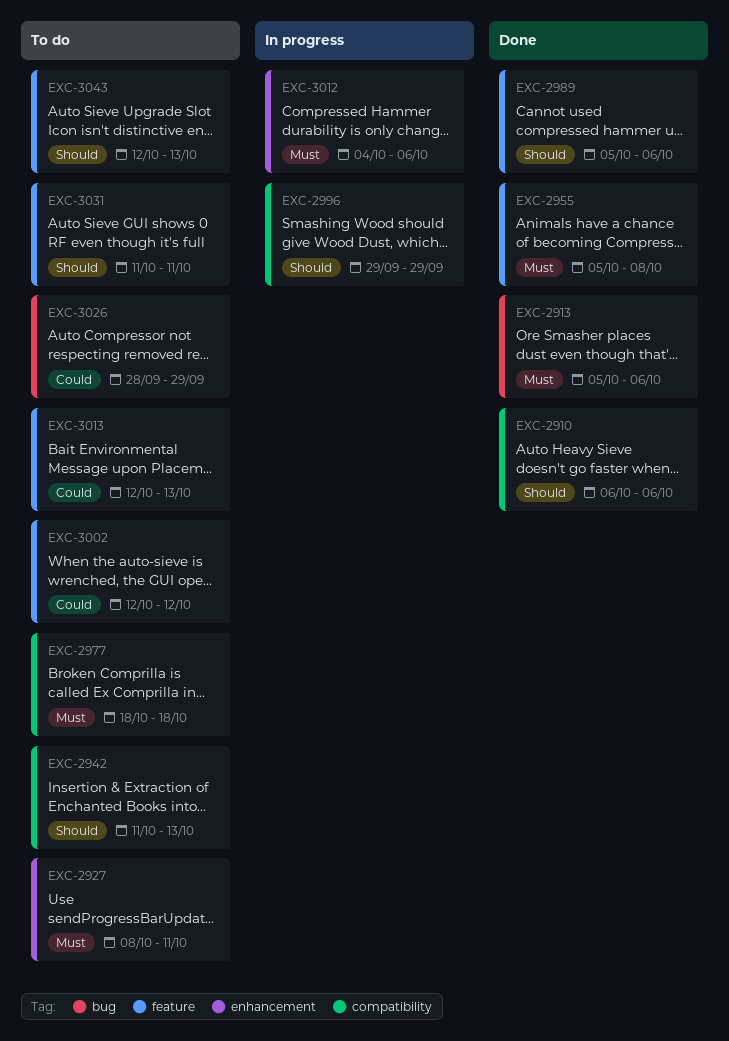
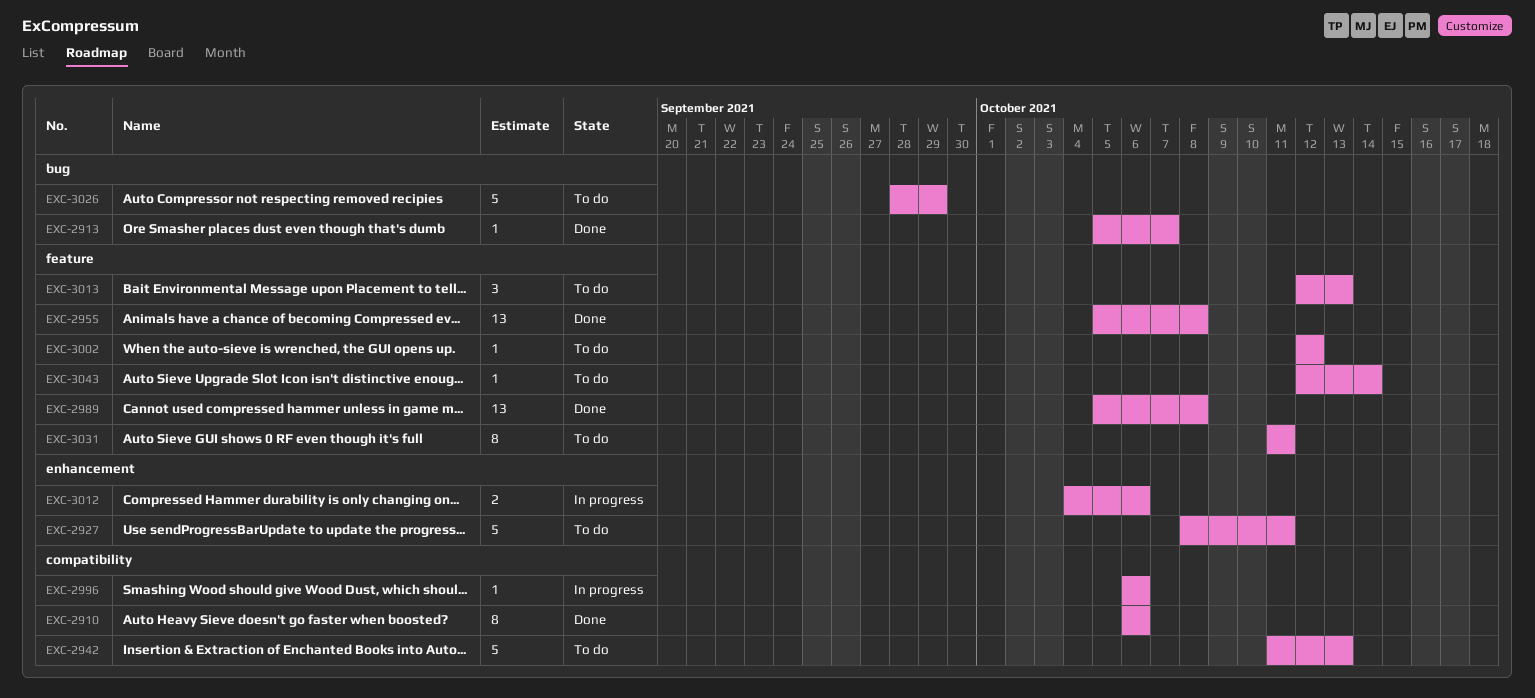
EXC-2913, due: Oct 6 -> Oct 7
EXC-2977: present -> none
EXC-2989, due: Oct 6 -> Oct 8
EXC-2996, start: Sep 29 -> Oct 6
EXC-2996, due: Sep 29 -> Oct 6
EXC-3043, due: Oct 13 -> Oct 14

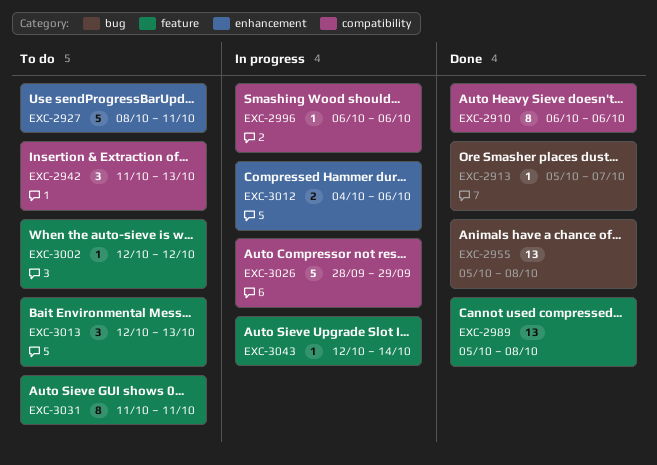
EXC-2942, estimate: 5 -> 3
EXC-2955, label: feature -> bug
EXC-3026, status: To do -> In progress
EXC-3026, label: bug -> compatibility
EXC-3043, status: To do -> In progress

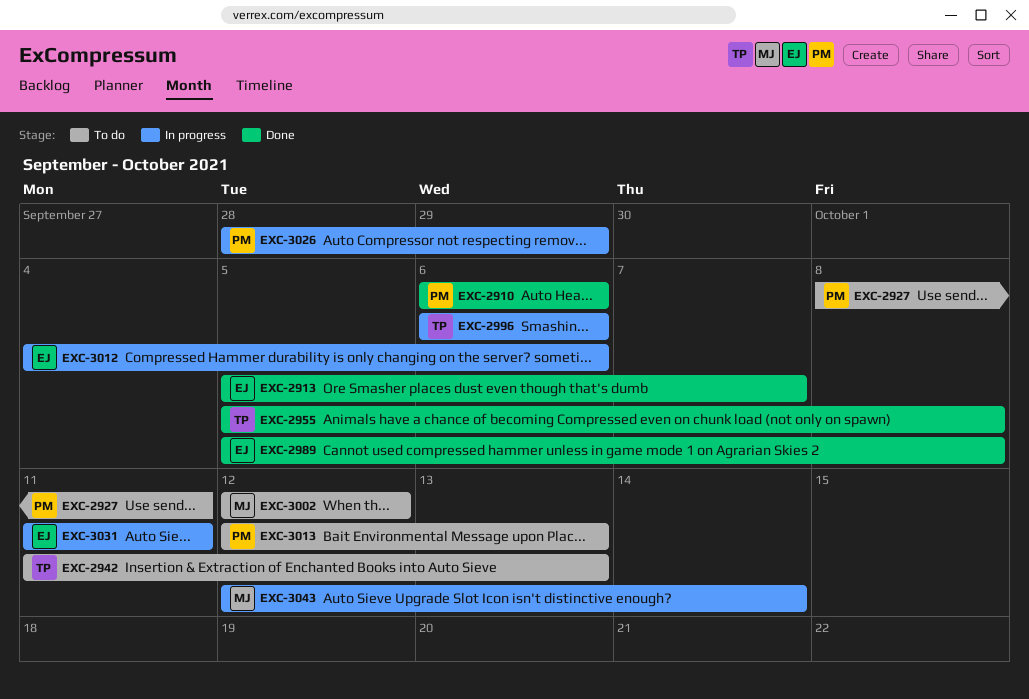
EXC-3031, status: To do -> In progress

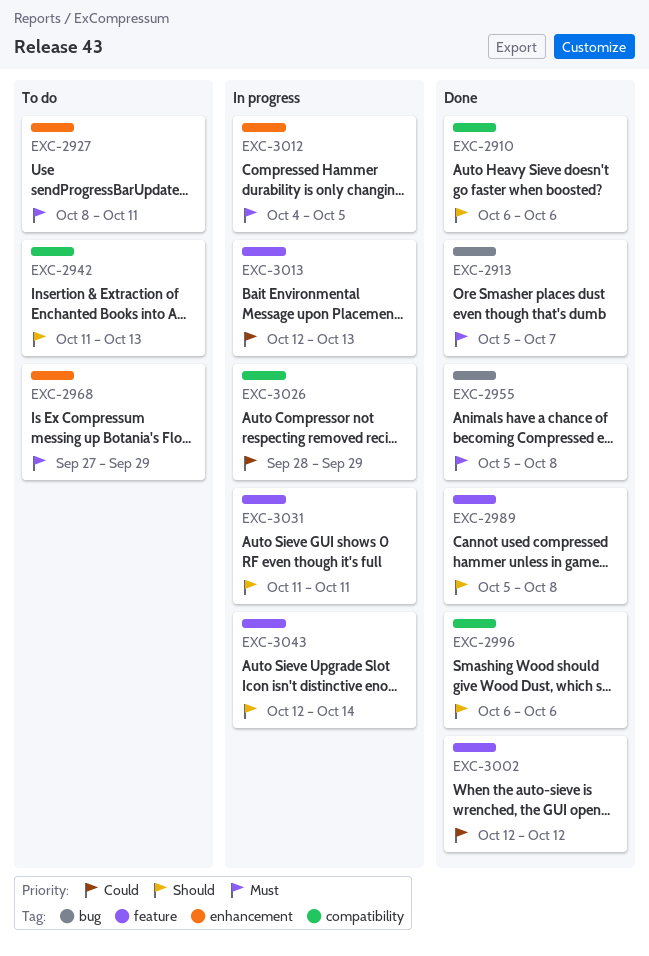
EXC-2968: none -> present
EXC-2996, status: In progress -> Done
EXC-3002, status: To do -> Done
EXC-3012, due: Oct 6 -> Oct 5
EXC-3013, status: To do -> In progress

